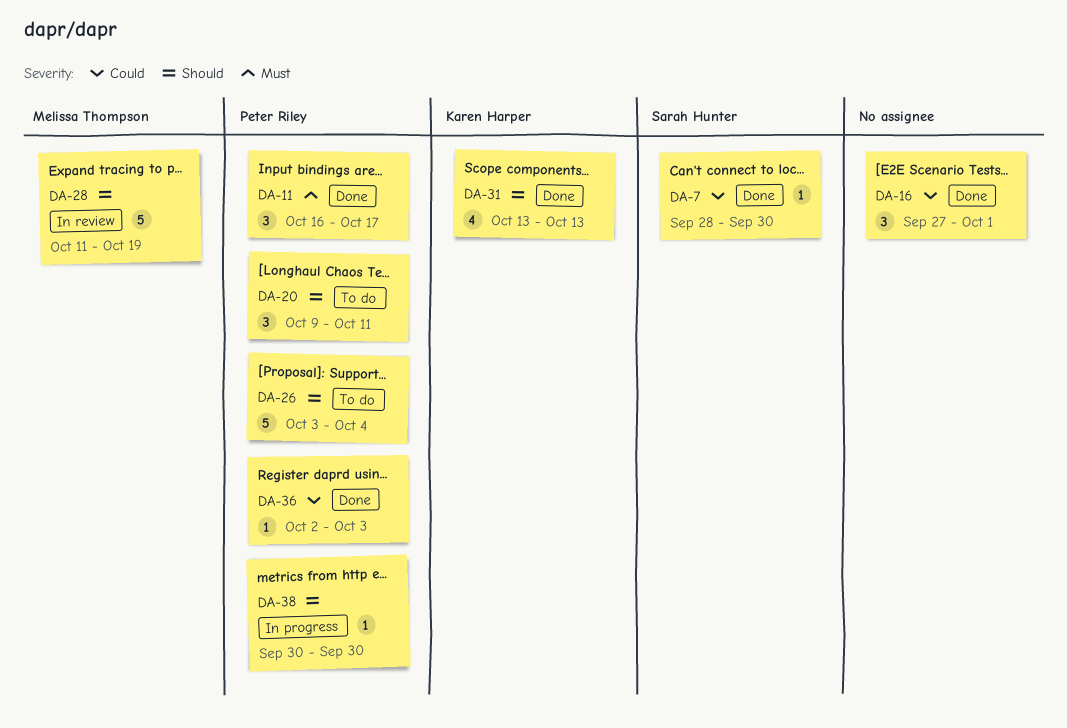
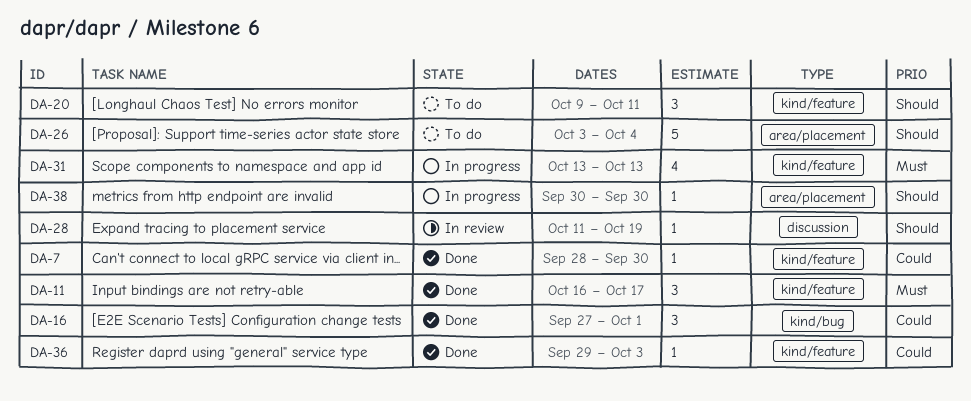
DA-28, estimate: 5 -> 1
DA-31, status: Done -> In progress
DA-31, priority: Should -> Must
DA-36, start: Oct 2 -> Sep 29

